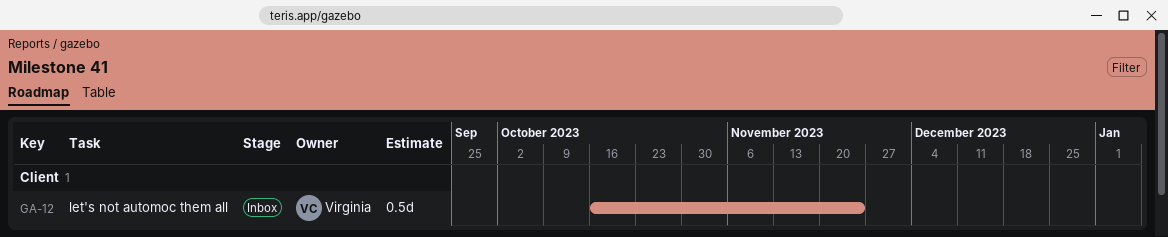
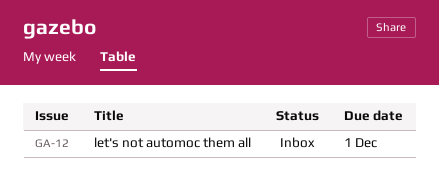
GA-12, due: Nov 24 -> Dec 1

